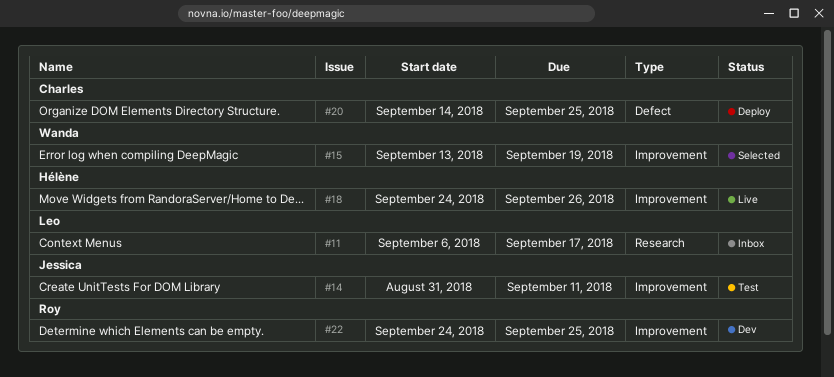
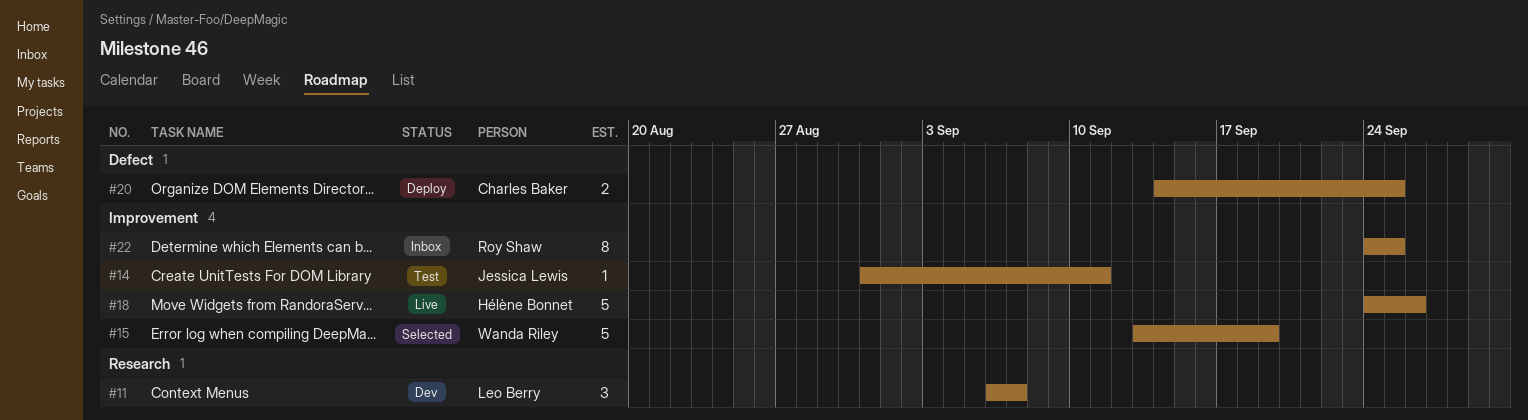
#11, status: Inbox -> Dev
#11, due: Sep 17 -> Sep 7
#22, status: Dev -> Inbox

